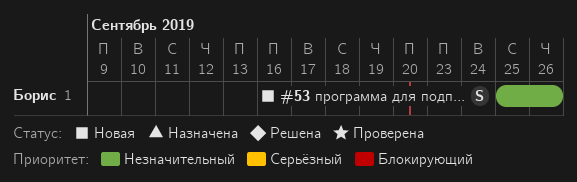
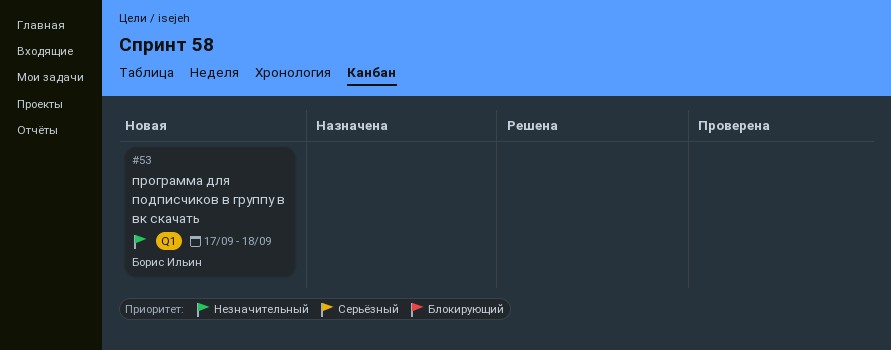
#53, start: Sep 25 -> Sep 17
#53, due: Sep 26 -> Sep 18

